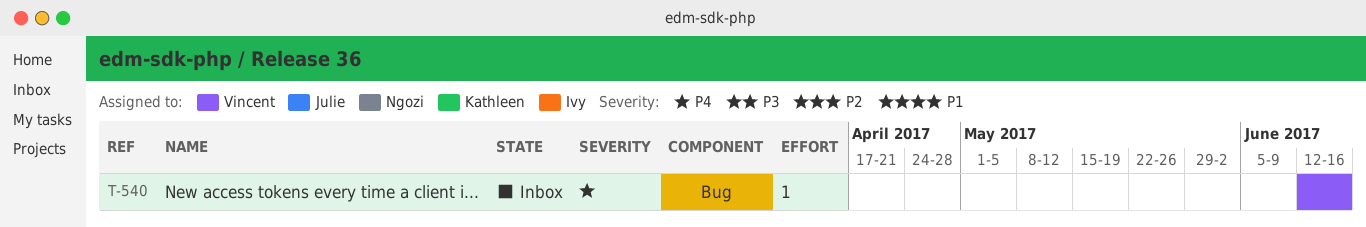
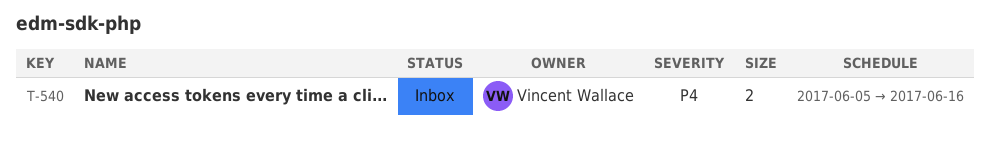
T-540, estimate: 1 -> 2
T-540, start: Jun 12 -> Jun 5

